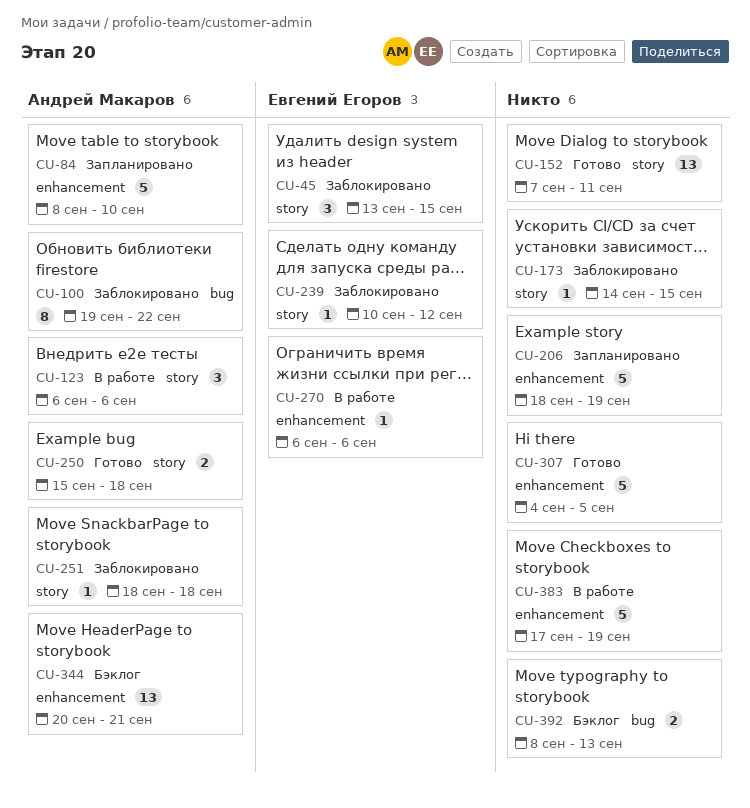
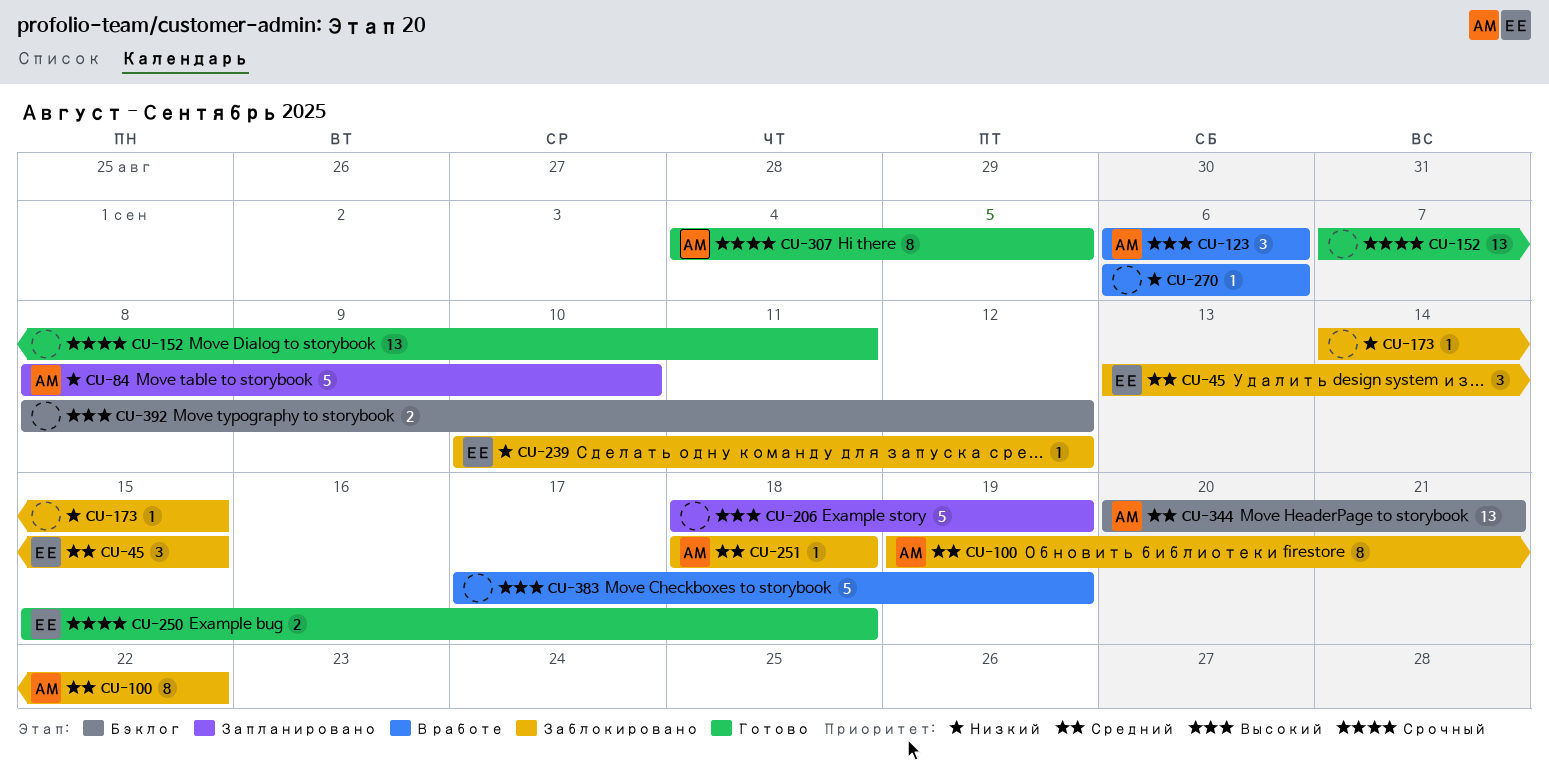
CU-250, owner: Андрей Макаров -> Евгений Егоров
CU-270, owner: Евгений Егоров -> none
CU-307, owner: none -> Андрей Макаров
CU-307, estimate: 5 -> 8
CU-392, due: Sep 13 -> Sep 12

